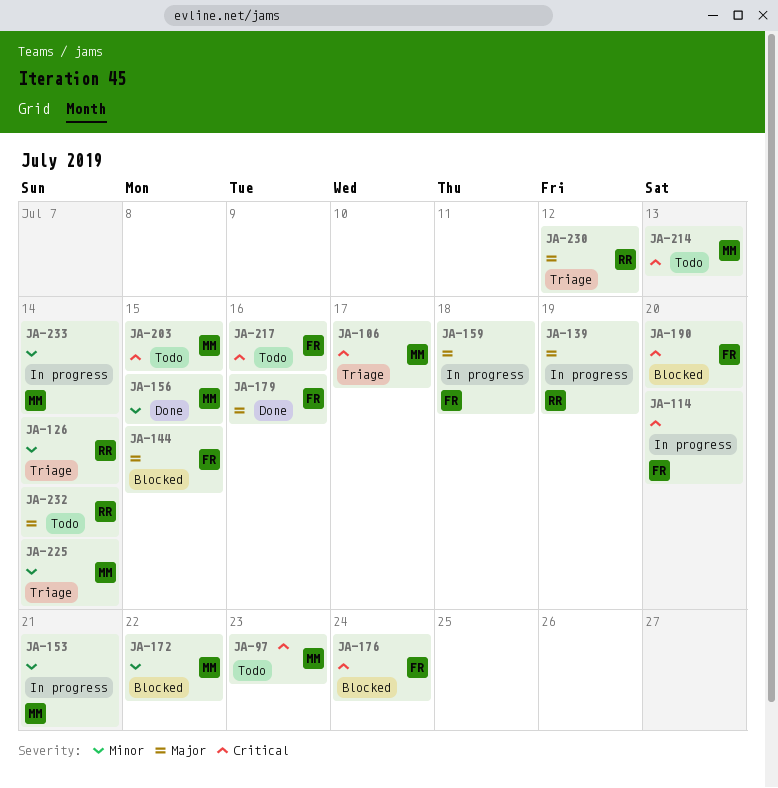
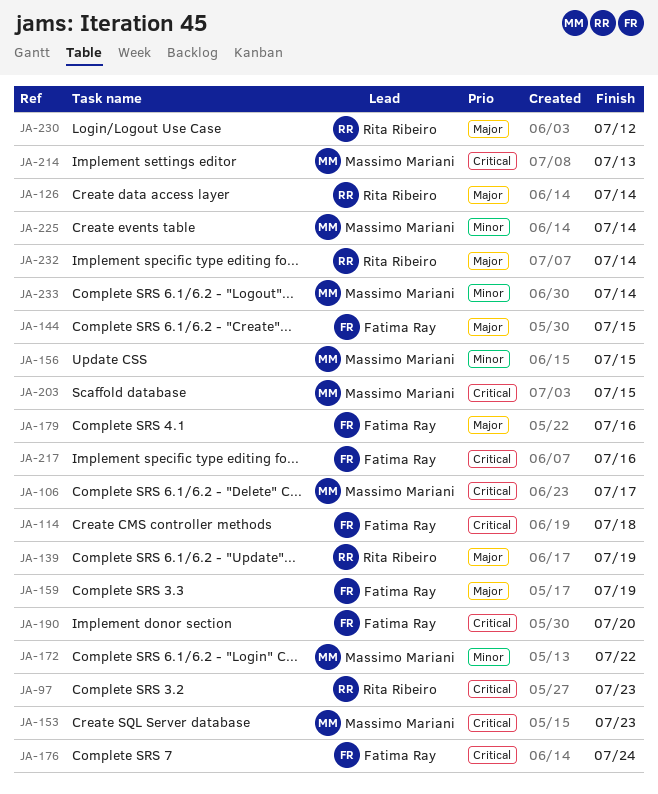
JA-97, owner: Massimo Mariani -> Rita Ribeiro
JA-114, due: Jul 20 -> Jul 18
JA-126, priority: Minor -> Major
JA-153, priority: Minor -> Critical
JA-153, due: Jul 21 -> Jul 23
JA-159, due: Jul 18 -> Jul 19

